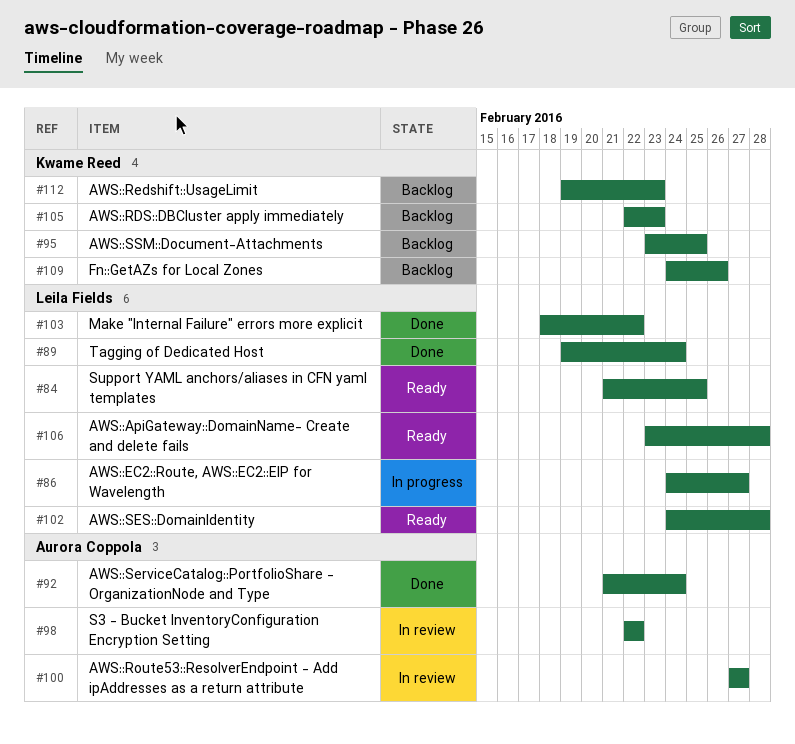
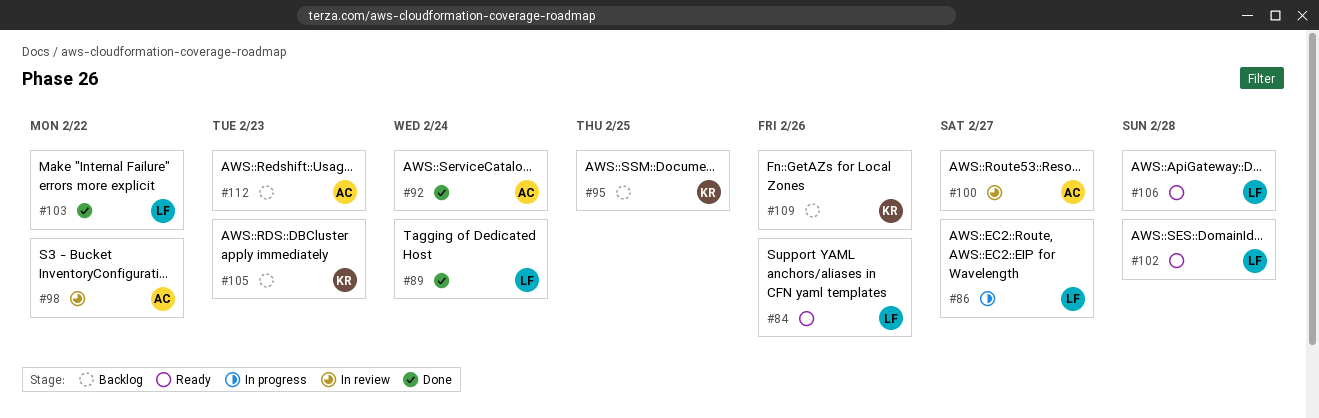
#84, due: Feb 25 -> Feb 26
#112, owner: Kwame Reed -> Aurora Coppola

